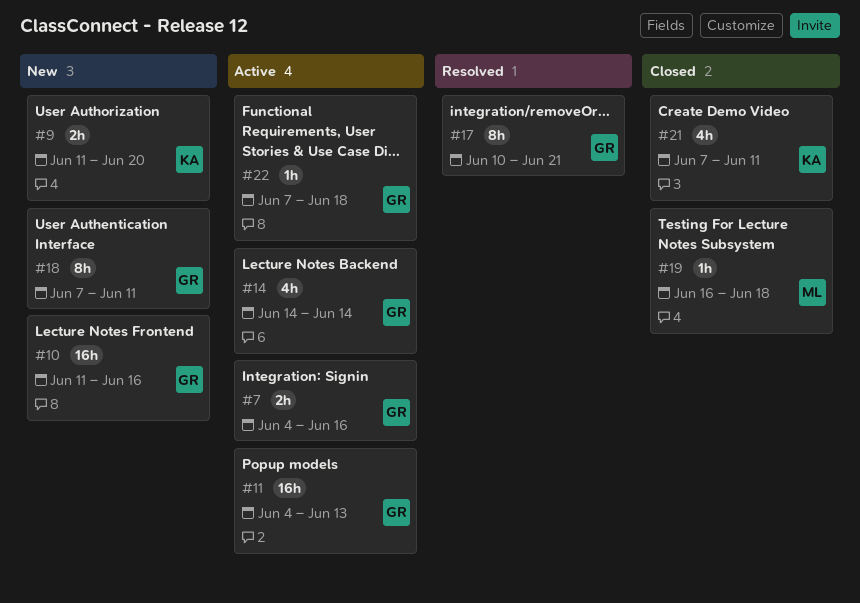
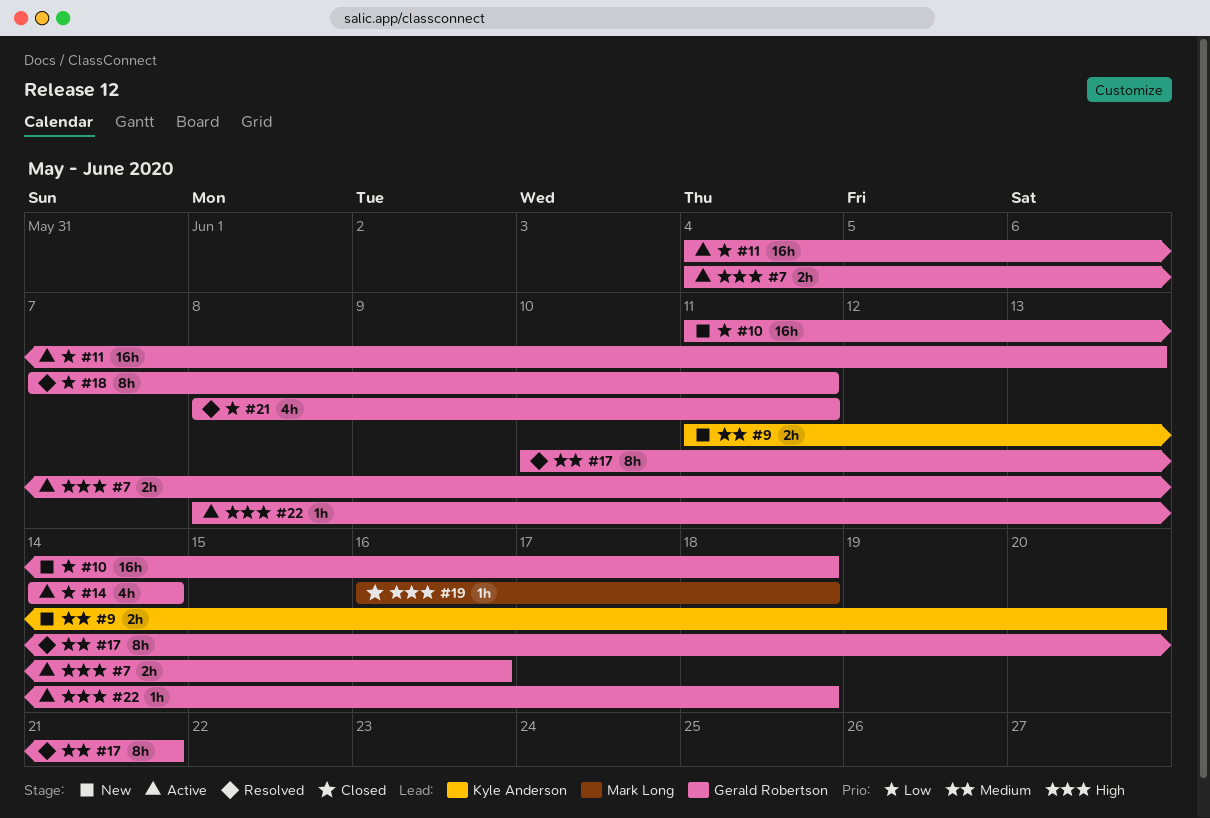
#10, due: Jun 16 -> Jun 18
#18, status: New -> Resolved
#21, status: Closed -> Resolved
#21, owner: Kyle Anderson -> Gerald Robertson
#21, start: Jun 7 -> Jun 8
#22, start: Jun 7 -> Jun 8

